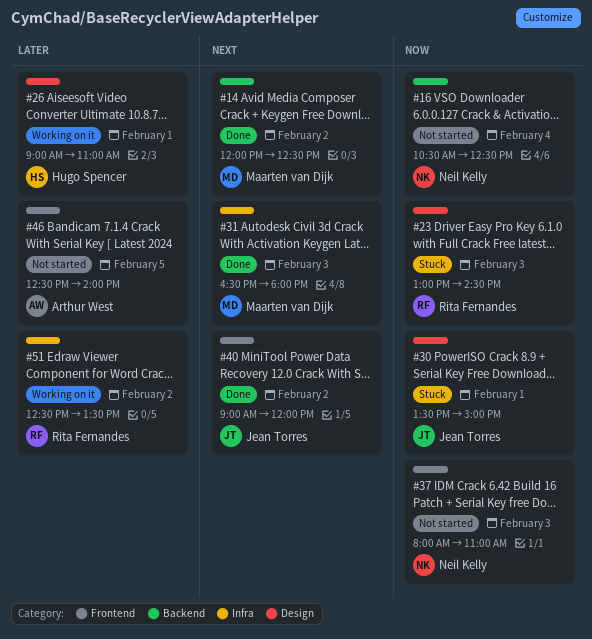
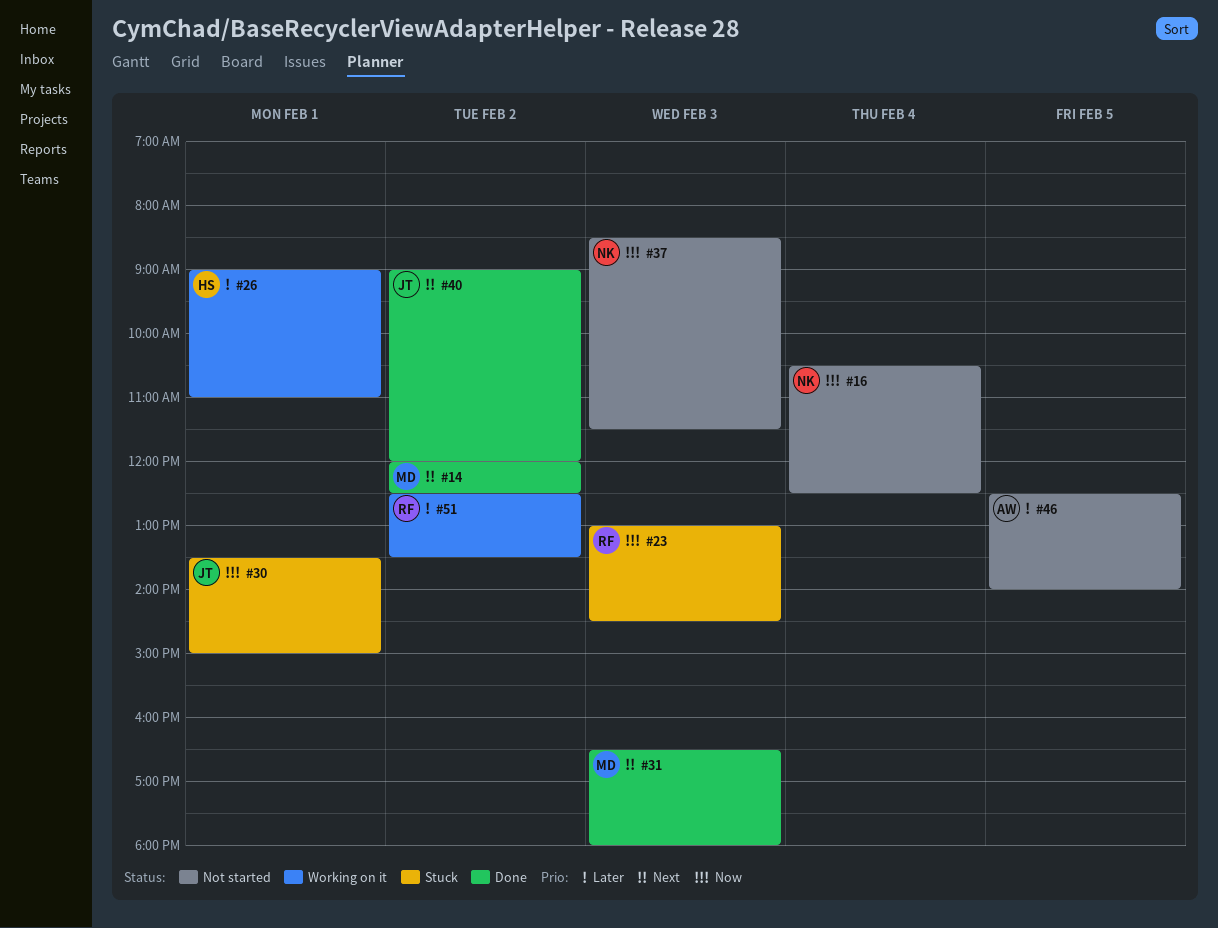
#37, begins: 08:00 -> 08:30
#37, ends: 11:00 -> 11:30

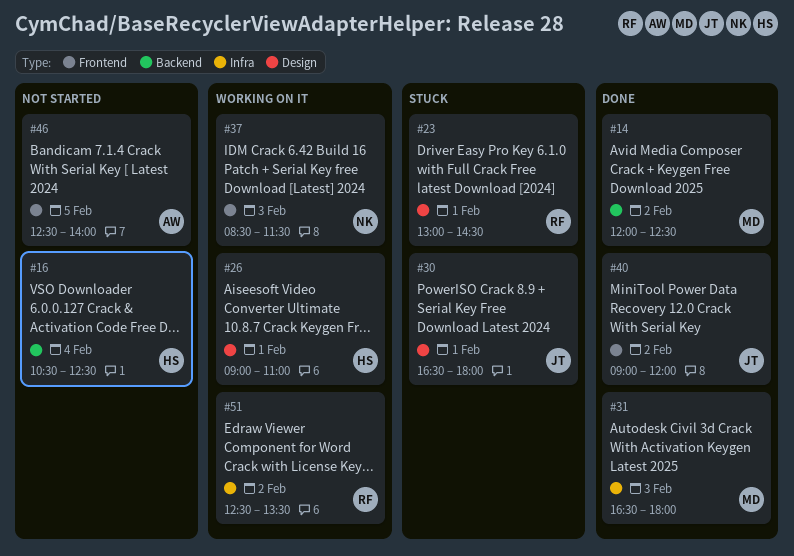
#16, owner: NK -> HS
#23, day: Feb 3 -> Feb 1
#30, begins: 13:30 -> 16:30
#30, ends: 15:00 -> 18:00
#37, status: Not started -> Working on it

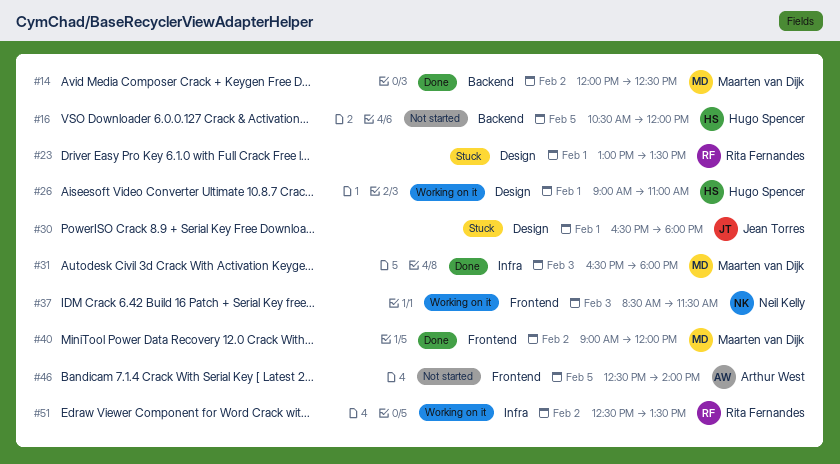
#16, day: Feb 4 -> Feb 5
#16, ends: 12:30 -> 12:00
#23, ends: 14:30 -> 13:30
#40, owner: Jean Torres -> Maarten van Dijk

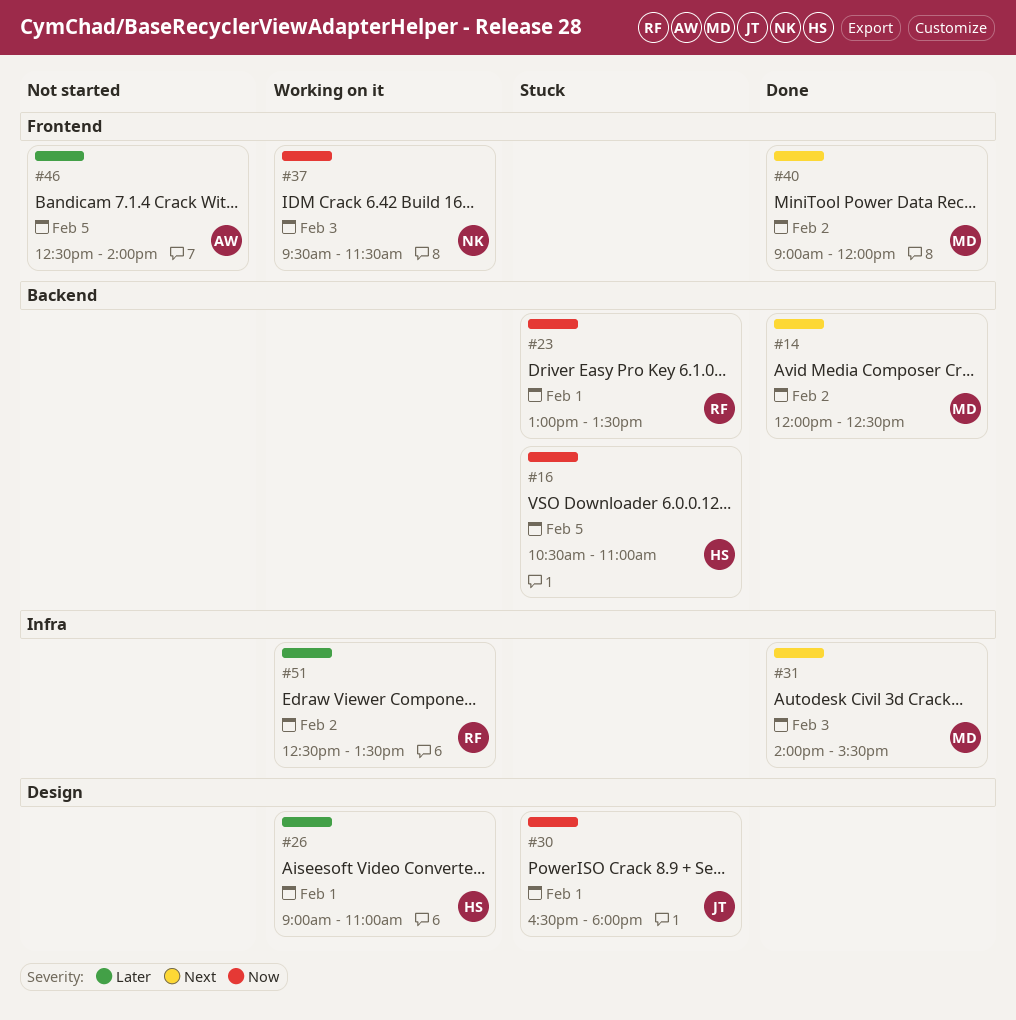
#16, status: Not started -> Stuck
#16, ends: 12:00 -> 11:00
#23, label: Design -> Backend
#31, begins: 16:30 -> 14:00
#31, ends: 18:00 -> 15:30
#37, begins: 08:30 -> 09:30

